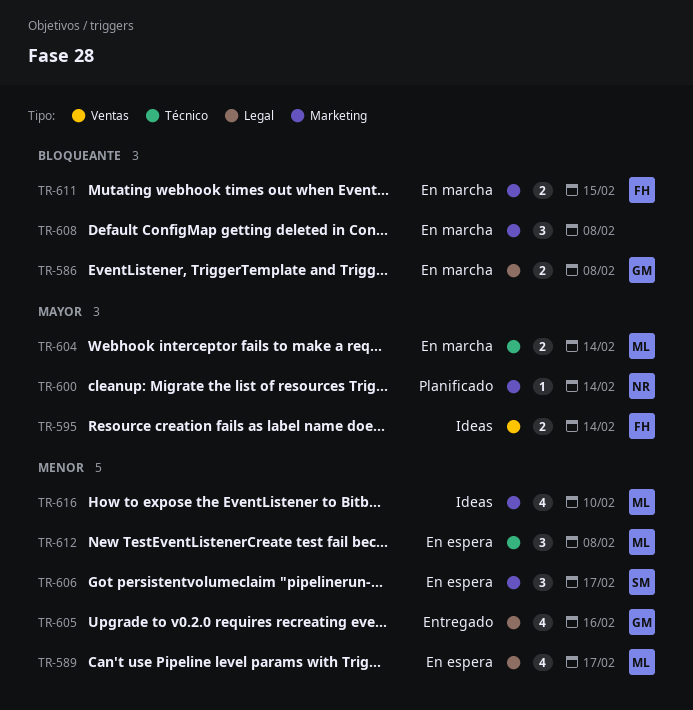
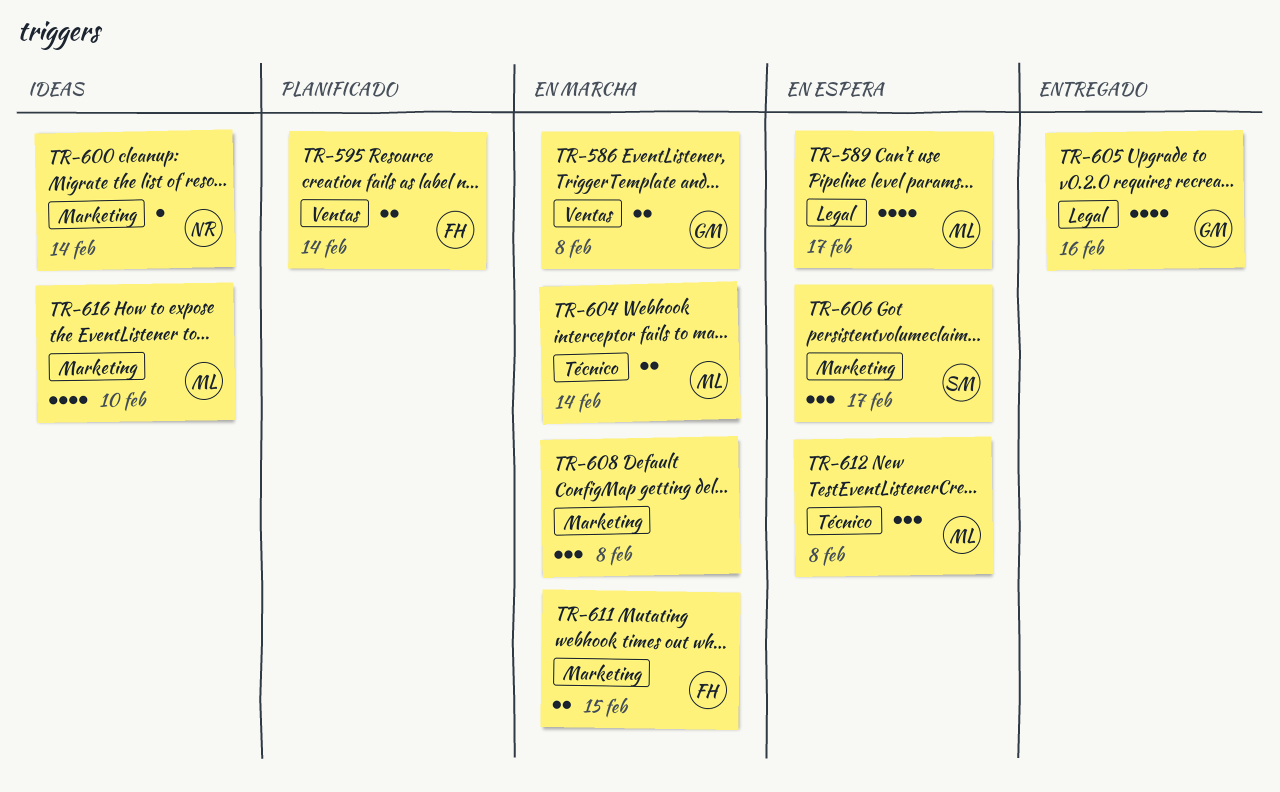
TR-586, label: Legal -> Ventas
TR-595, status: Ideas -> Planificado
TR-600, status: Planificado -> Ideas

